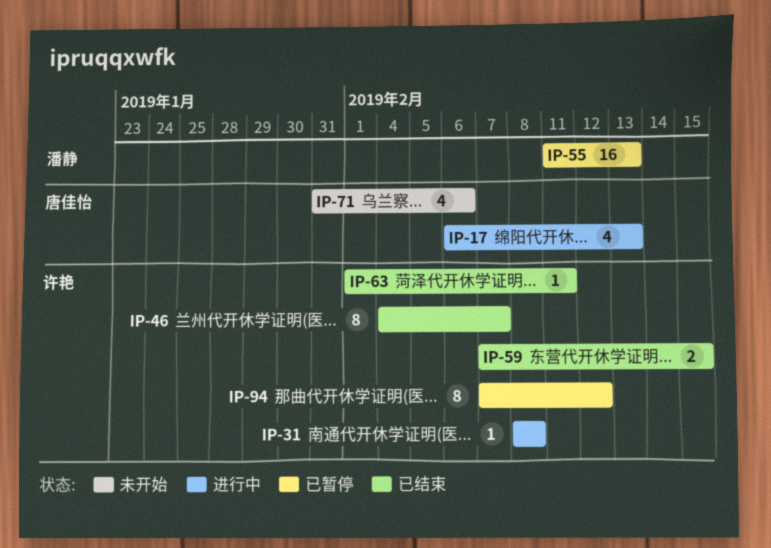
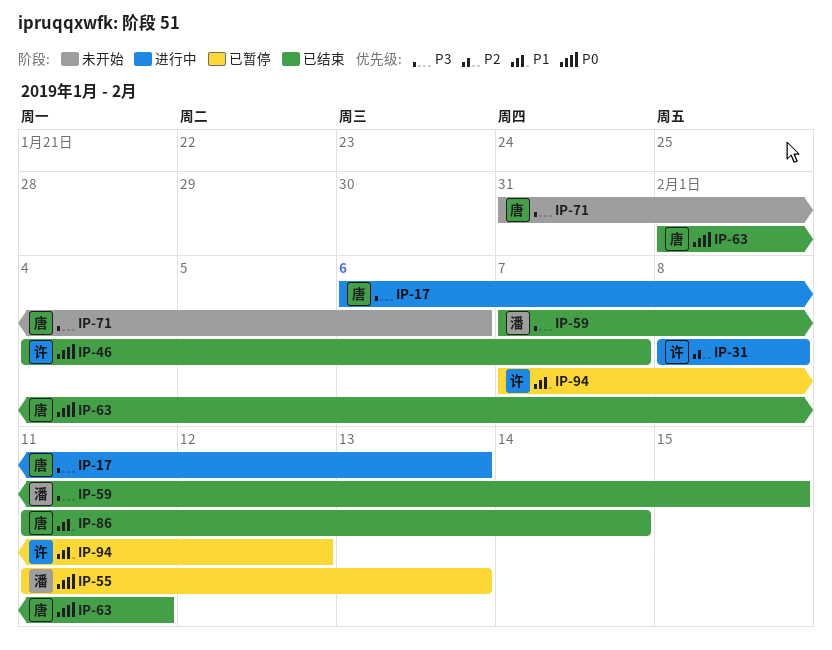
IP-59, owner: 许艳 -> 潘静
IP-63, owner: 许艳 -> 唐佳怡
IP-86: none -> present

